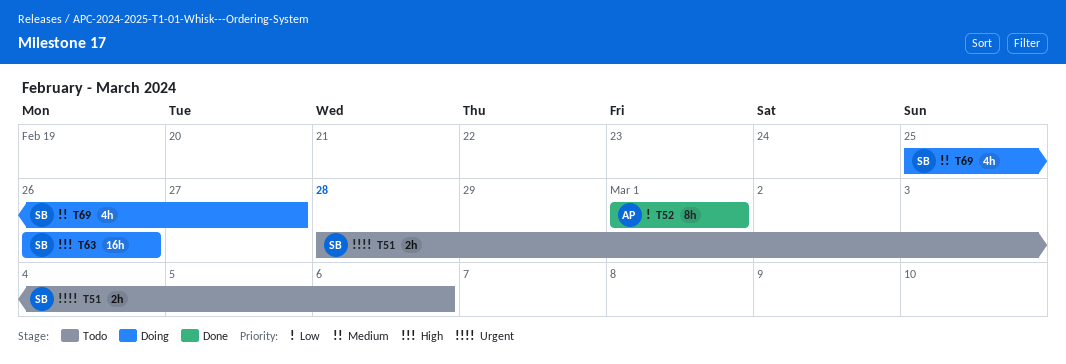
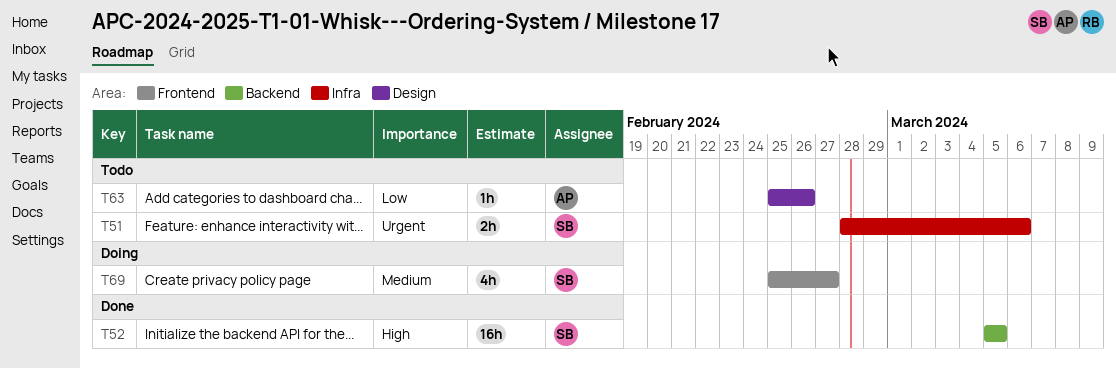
T52, owner: AP -> SB
T52, priority: Low -> High
T52, estimate: 8h -> 16h
T52, start: Mar 1 -> Mar 5
T52, due: Mar 1 -> Mar 5
T63, status: Doing -> Todo
T63, owner: SB -> AP
T63, priority: High -> Low
T63, estimate: 16h -> 1h
T63, start: Feb 26 -> Feb 25

